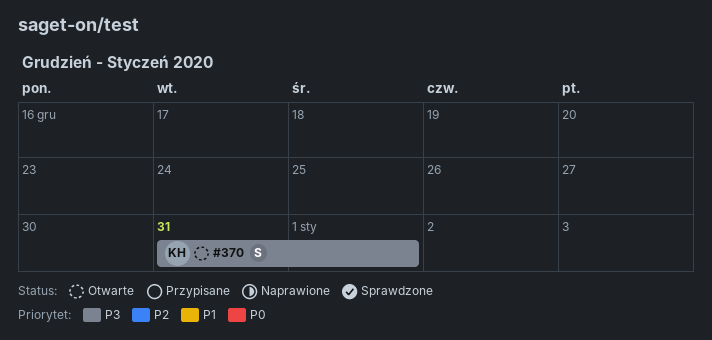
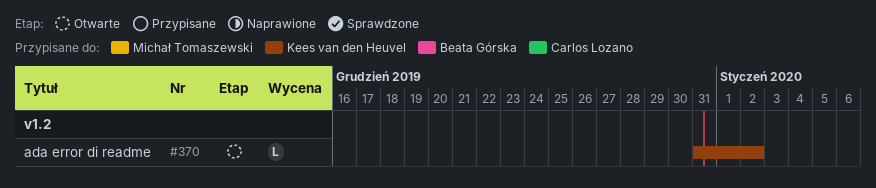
#370, estimate: S -> L
#370, due: Jan 1 -> Jan 2

